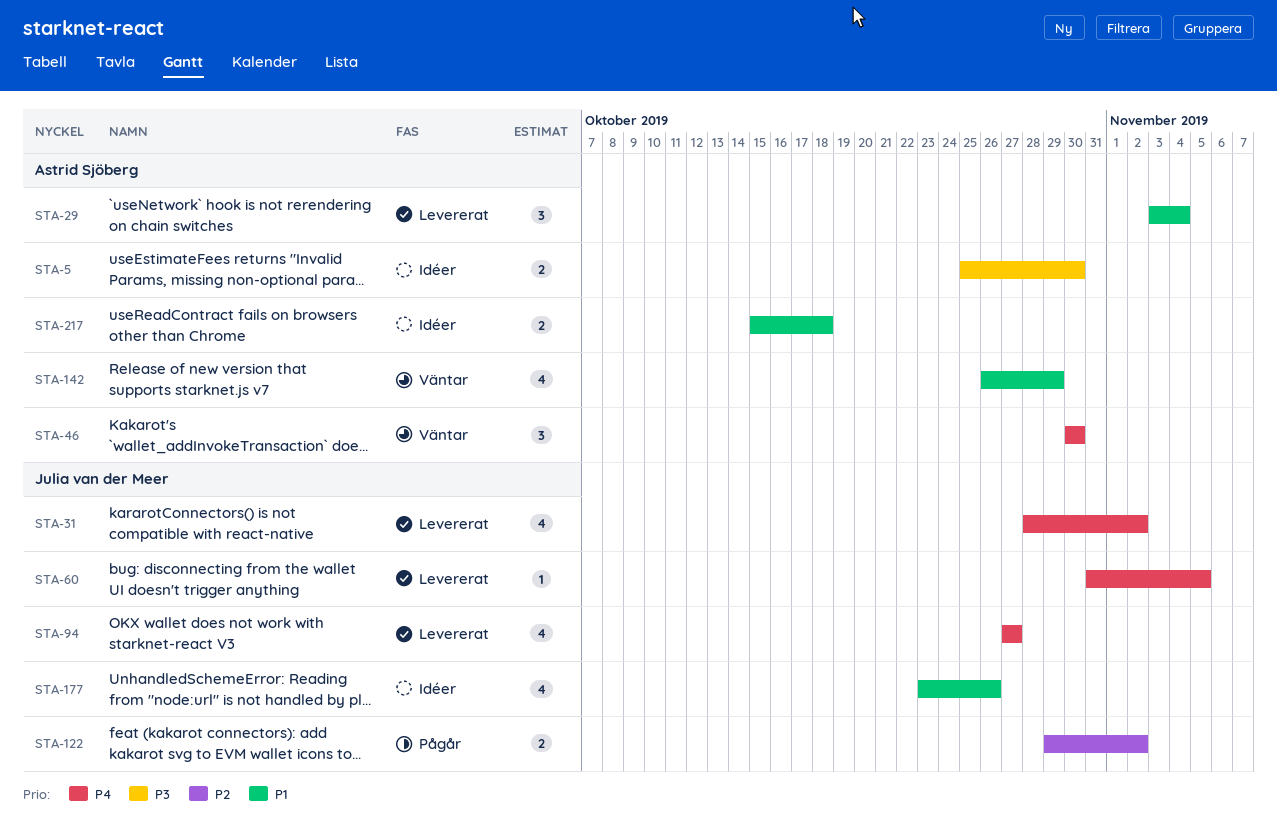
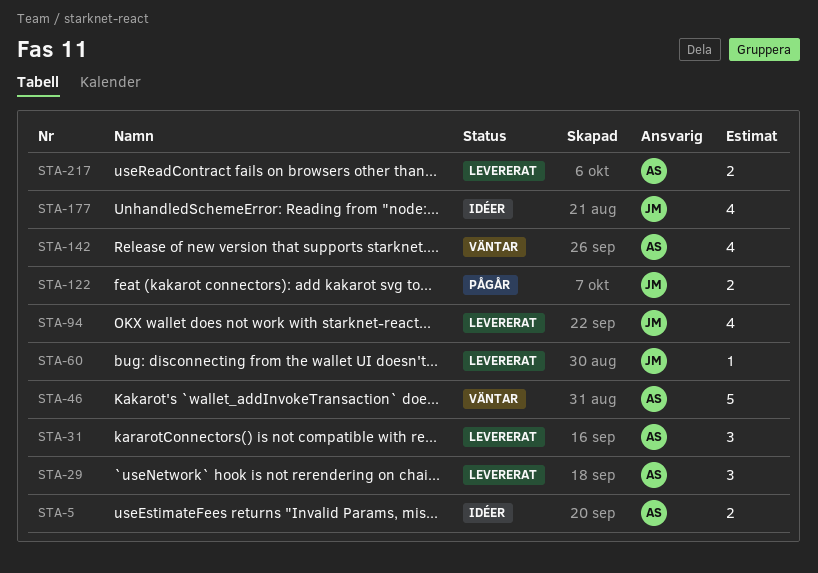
STA-31, owner: Julia van der Meer -> Astrid Sjöberg
STA-31, estimate: 4 -> 3
STA-46, estimate: 3 -> 5
STA-217, status: Idéer -> Levererat

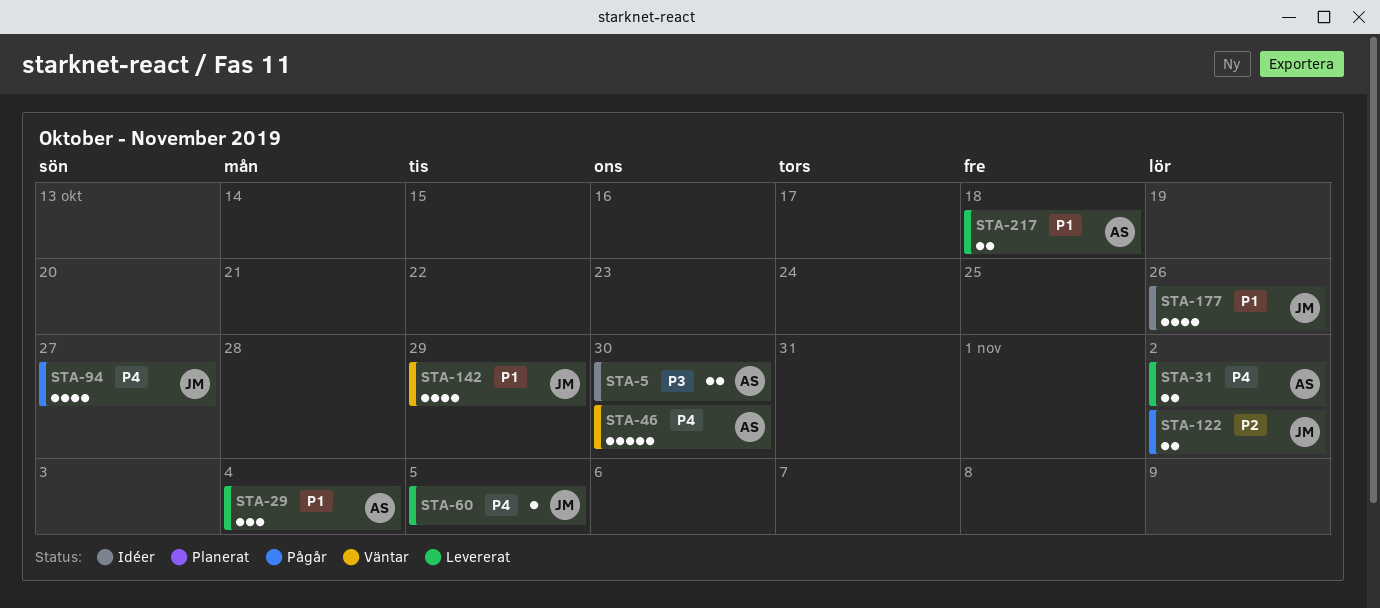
STA-31, estimate: 3 -> 2
STA-94, status: Levererat -> Pågår
STA-142, owner: AS -> JM

